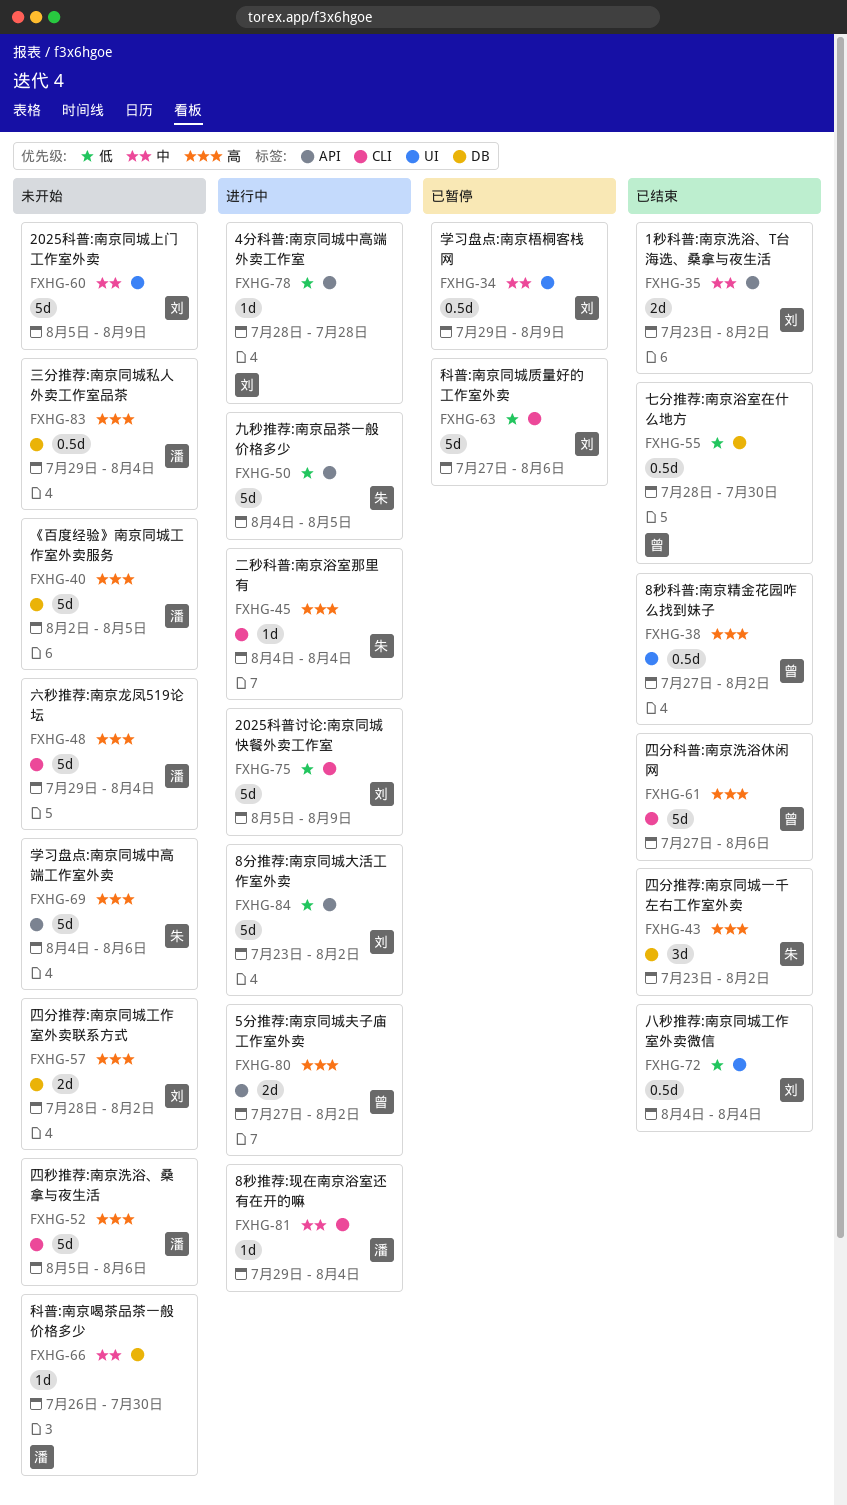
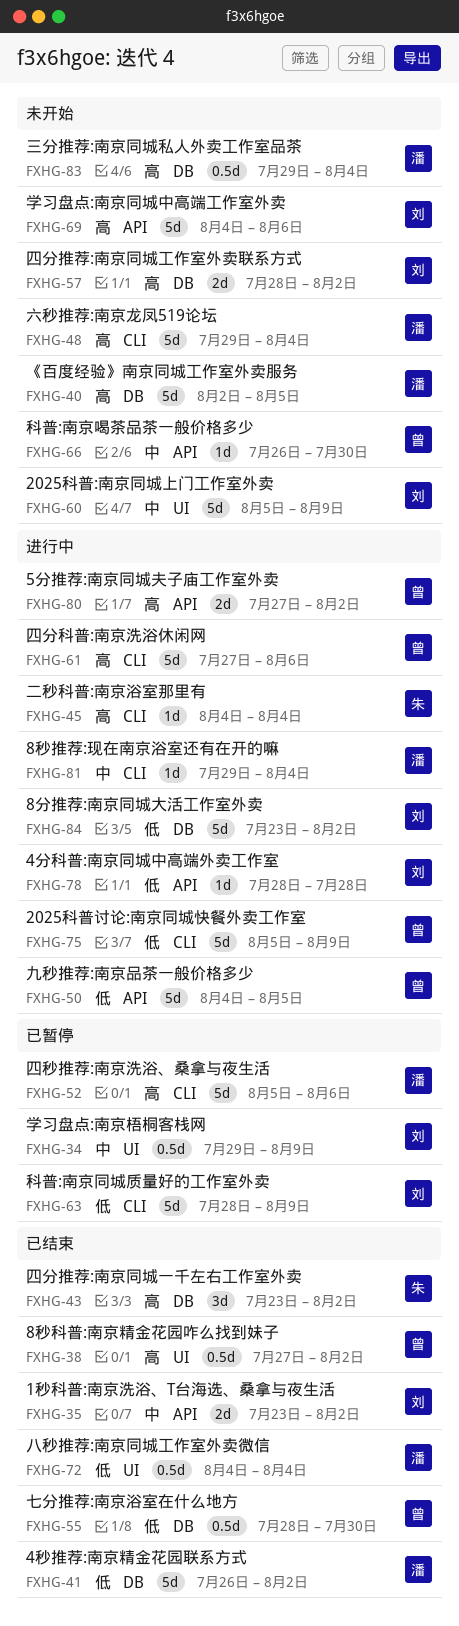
FXHG-41: none -> present
FXHG-50, owner: 朱 -> 曾
FXHG-52, status: 未开始 -> 已暂停
FXHG-61, status: 已结束 -> 进行中
FXHG-63, start: Jul 27 -> Jul 28
FXHG-63, due: Aug 6 -> Aug 9
FXHG-66, owner: 潘 -> 曾
FXHG-66, label: DB -> API
FXHG-69, owner: 朱 -> 刘
FXHG-72, owner: 刘 -> 潘
FXHG-75, owner: 刘 -> 曾
FXHG-84, label: API -> DB

